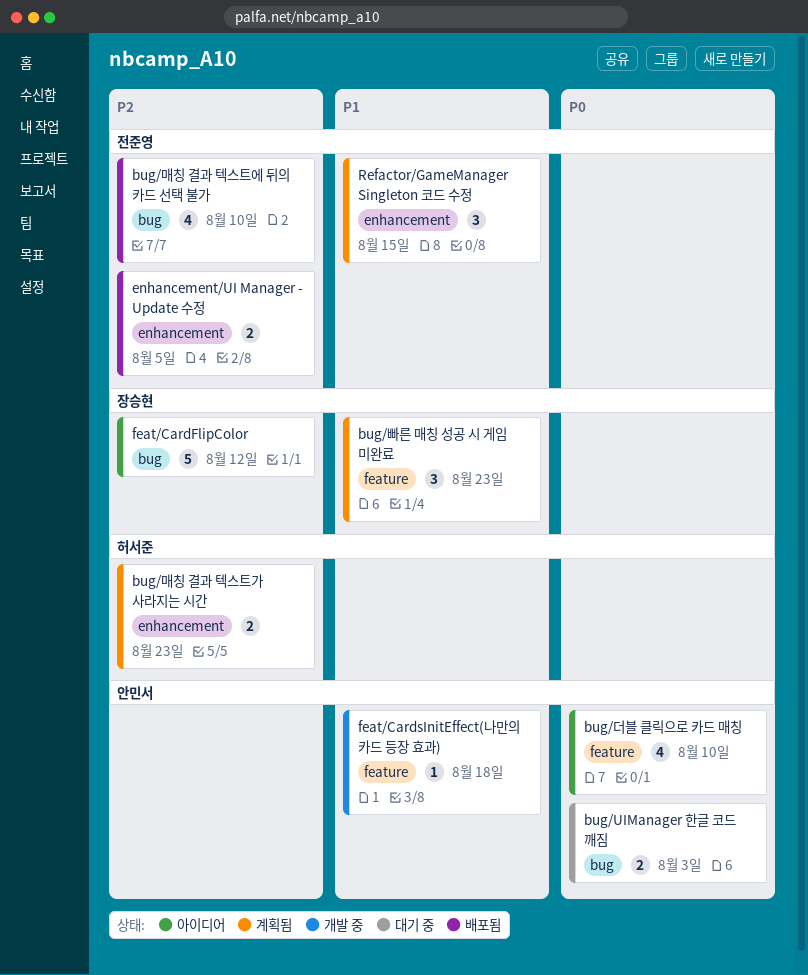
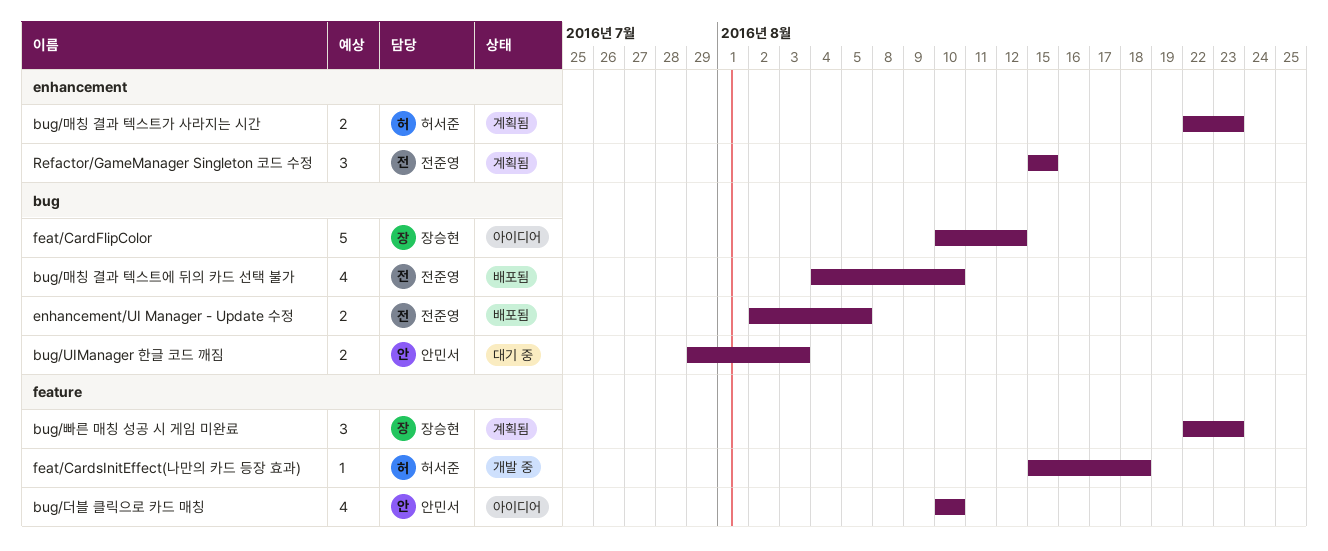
enhancement/UI Manager - Update 수정, label: enhancement -> bug
feat/CardsInitEffect(나만의 카드 등장 효과), owner: 안민서 -> 허서준

